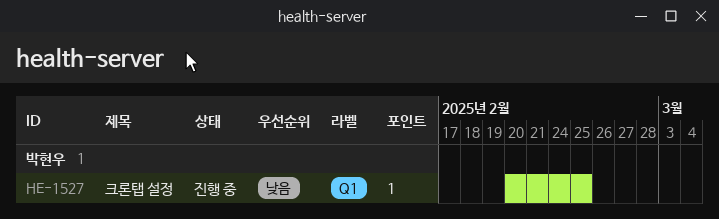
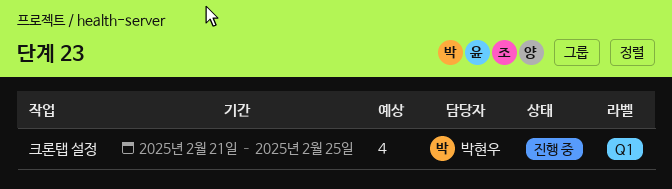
크론탭 설정, estimate: 1 -> 4
크론탭 설정, start: Feb 20 -> Feb 21

